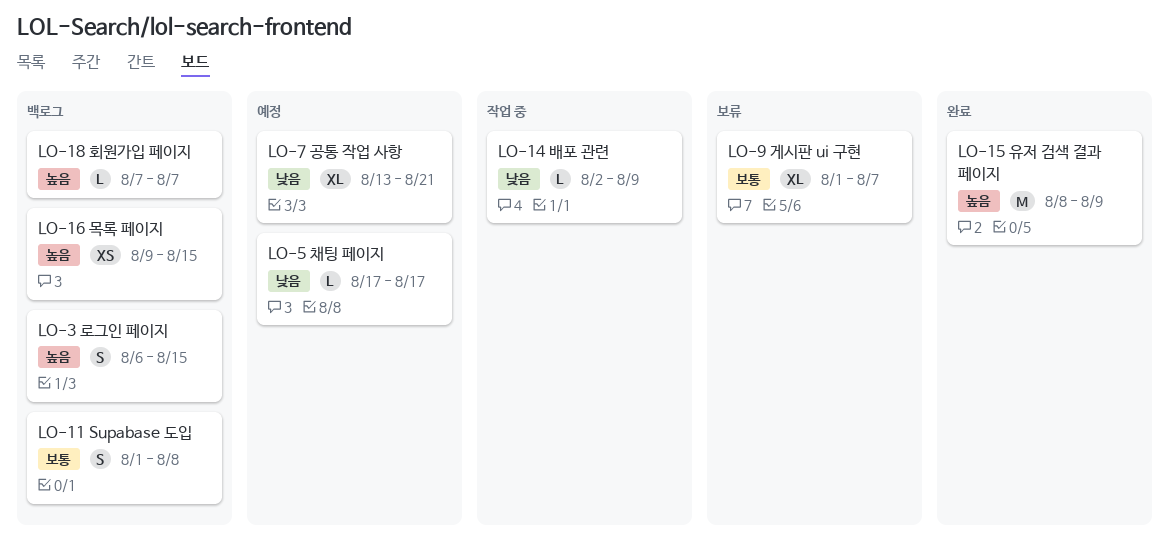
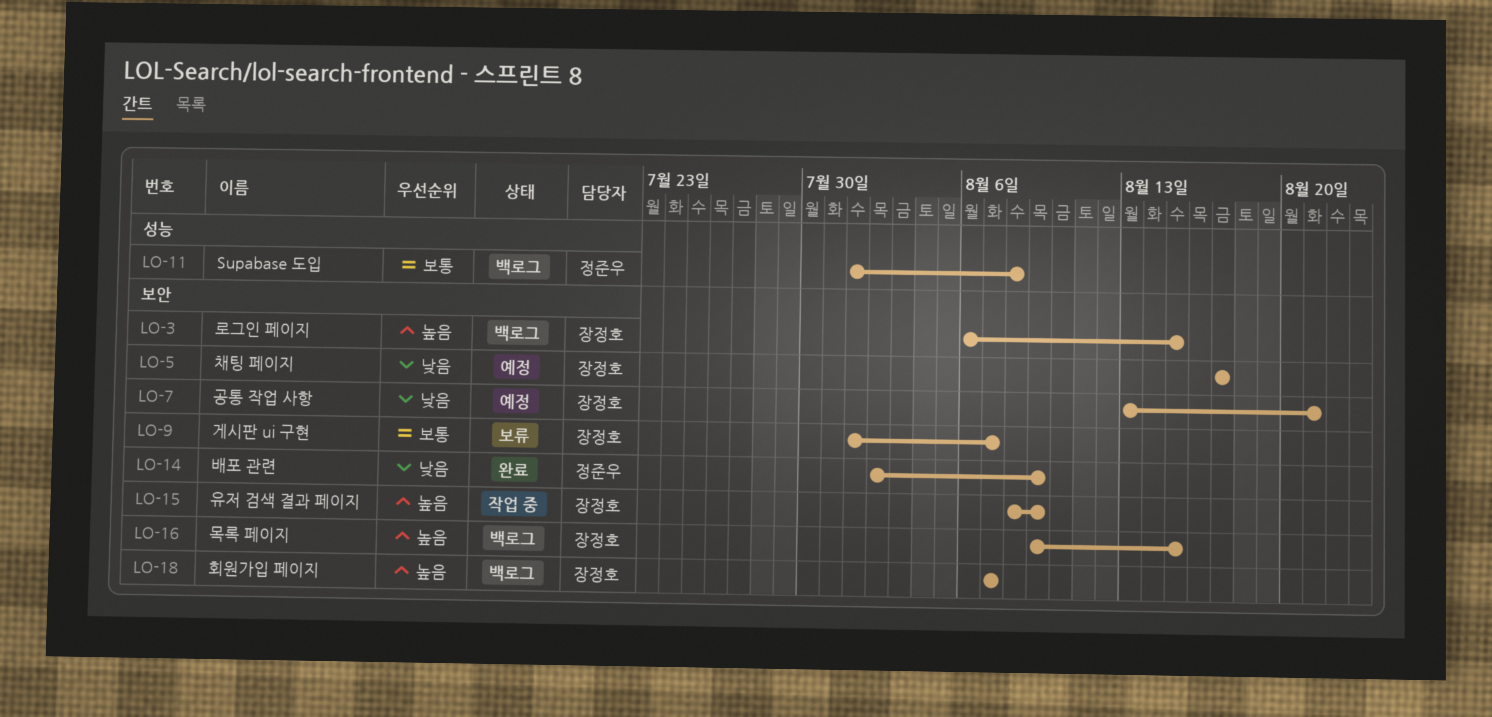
LO-14, status: 작업 중 -> 완료
LO-15, status: 완료 -> 작업 중

